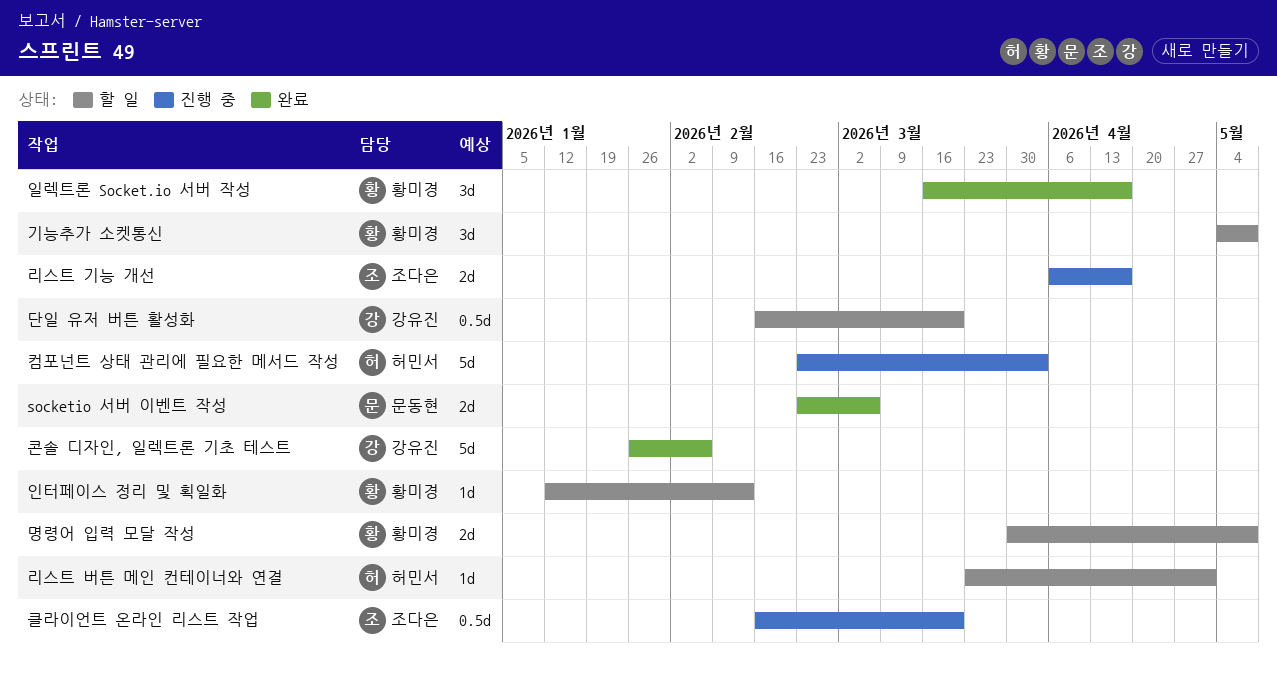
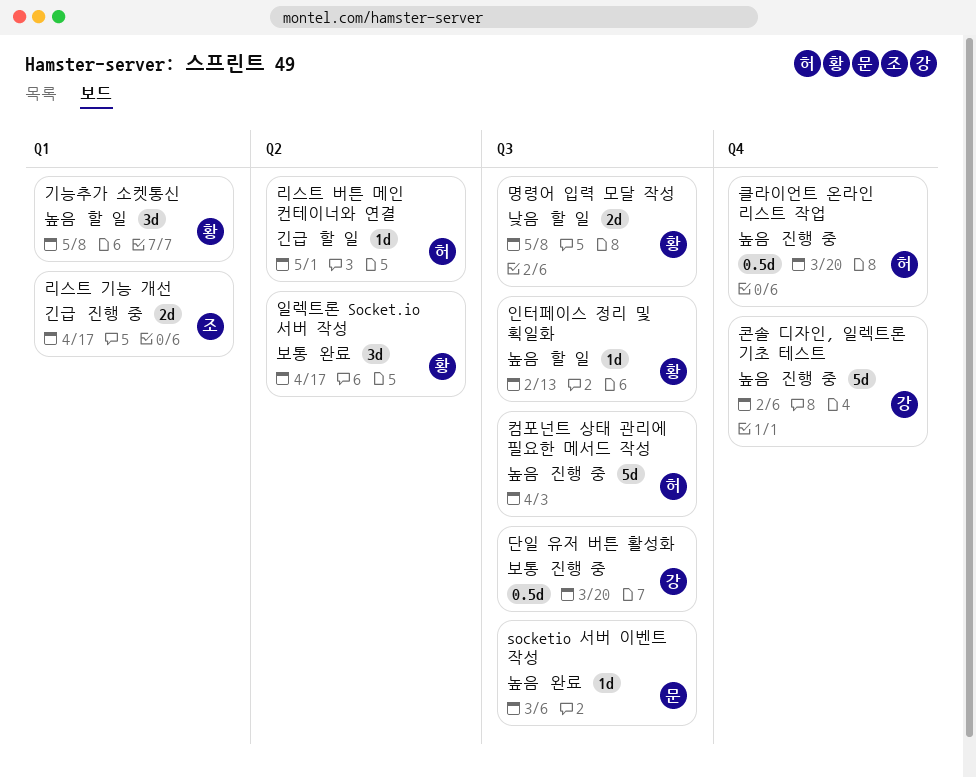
socketio 서버 이벤트 작성, estimate: 2d -> 1d
단일 유저 버튼 활성화, status: 할 일 -> 진행 중
콘솔 디자인, 일렉트론 기초 테스트, status: 완료 -> 진행 중
클라이언트 온라인 리스트 작업, owner: 조다은 -> 허민서

